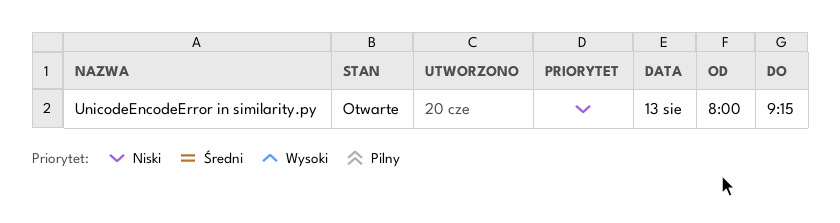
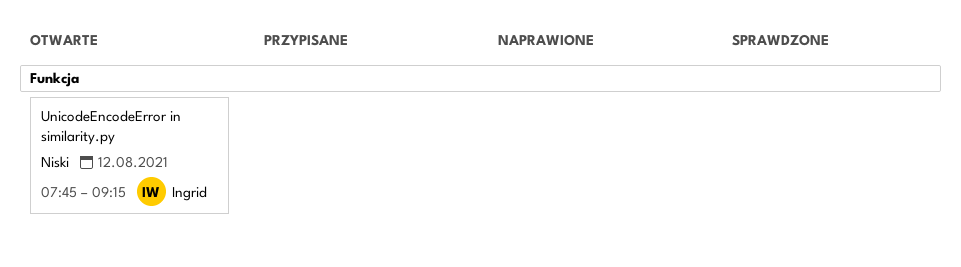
UnicodeEncodeError in similarity.py, day: Aug 13 -> Aug 12
UnicodeEncodeError in similarity.py, begins: 08:00 -> 07:45

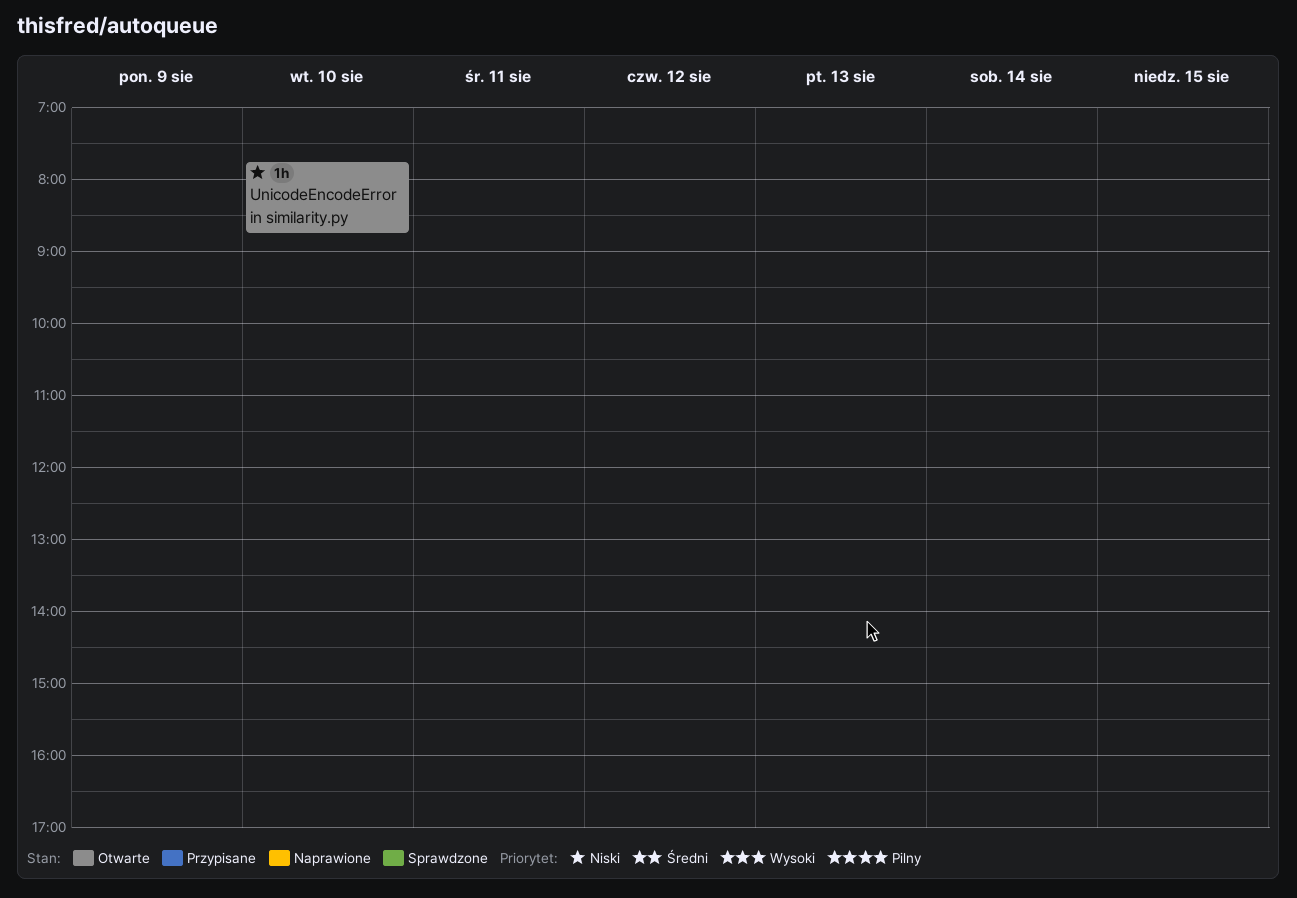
UnicodeEncodeError in similarity.py, day: Aug 12 -> Aug 10
UnicodeEncodeError in similarity.py, ends: 09:15 -> 08:45

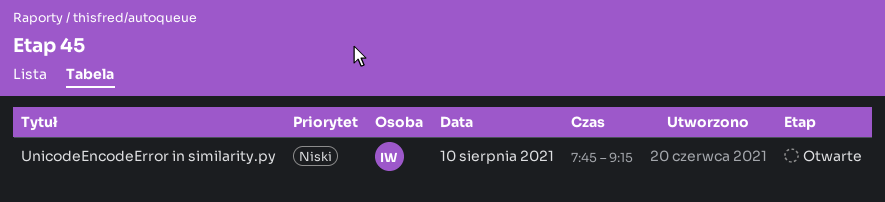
UnicodeEncodeError in similarity.py, ends: 08:45 -> 09:15

